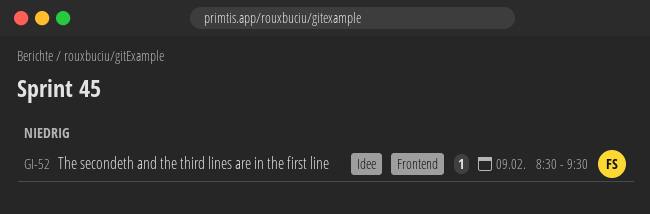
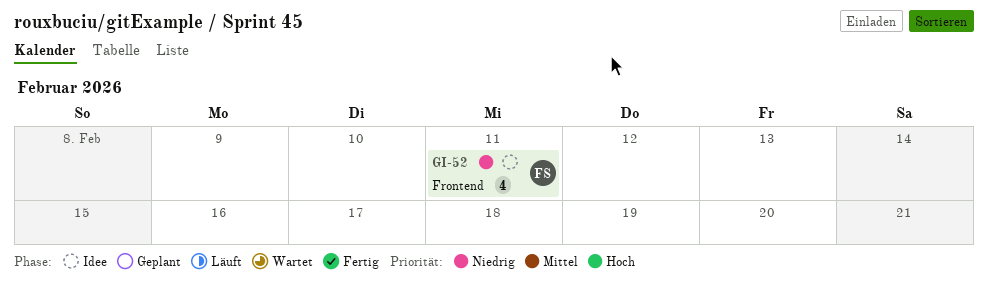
GI-52, estimate: 1 -> 4
GI-52, day: Feb 9 -> Feb 11

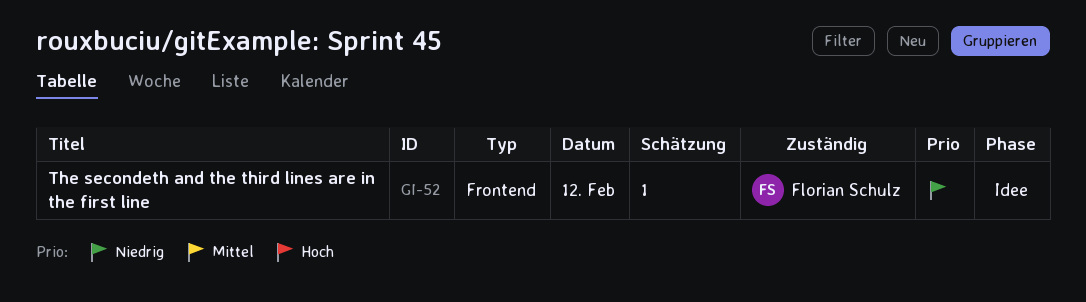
GI-52, estimate: 4 -> 1
GI-52, day: Feb 11 -> Feb 12

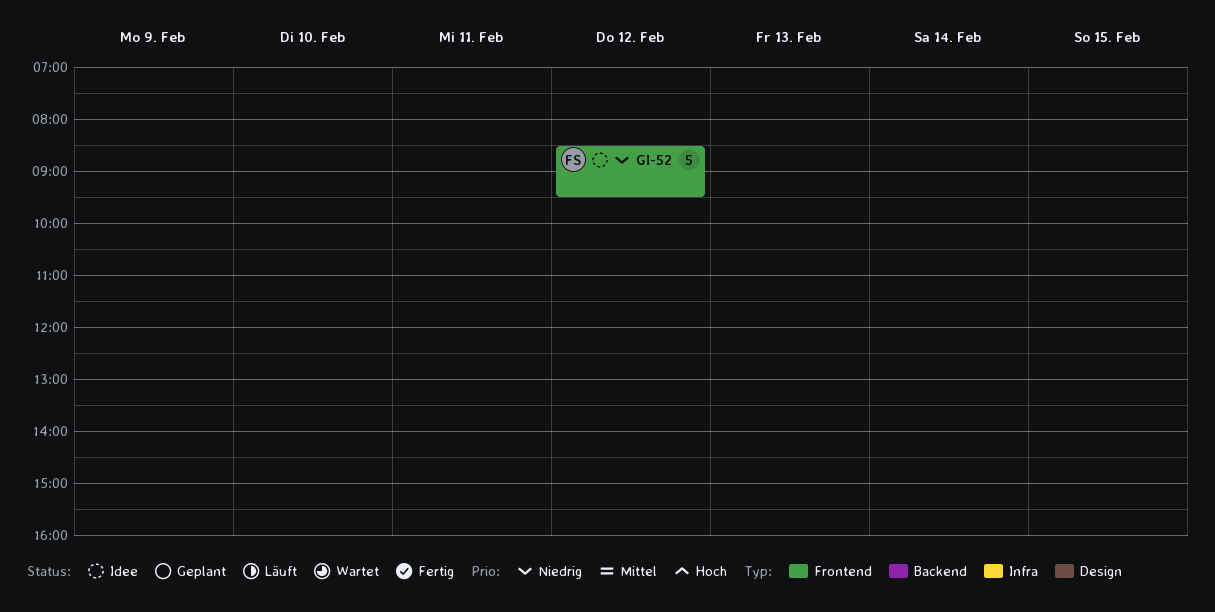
GI-52, estimate: 1 -> 5

